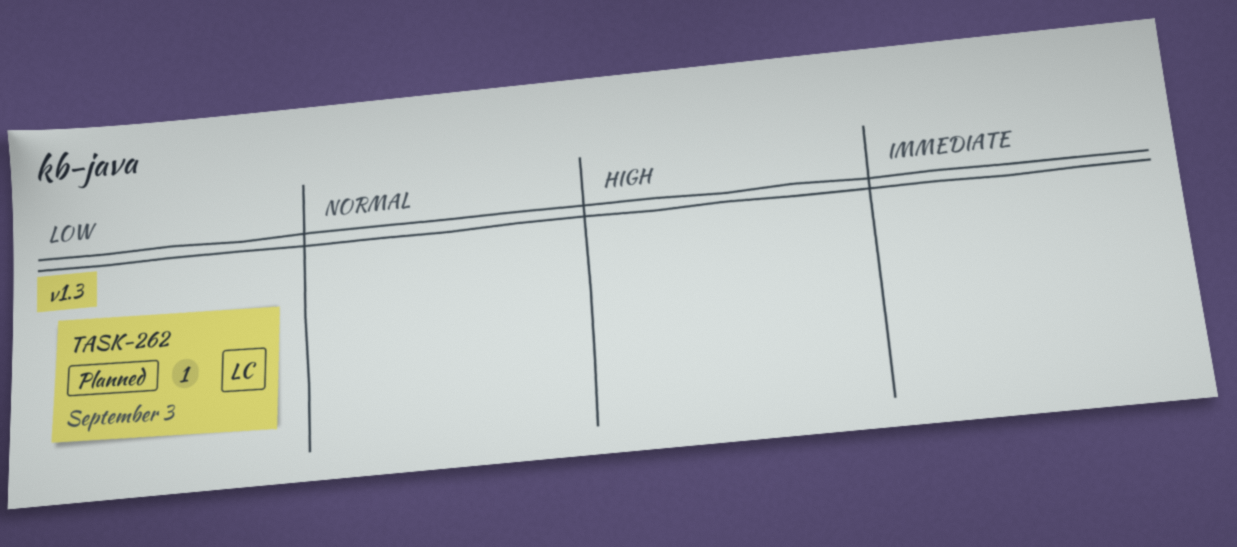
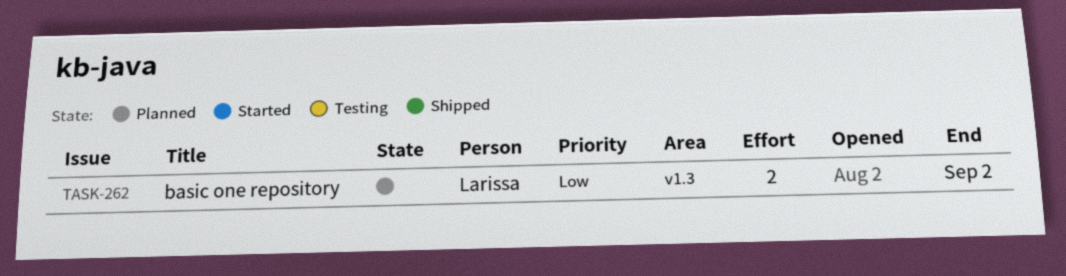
TASK-262, estimate: 1 -> 2
TASK-262, due: Sep 3 -> Sep 2

